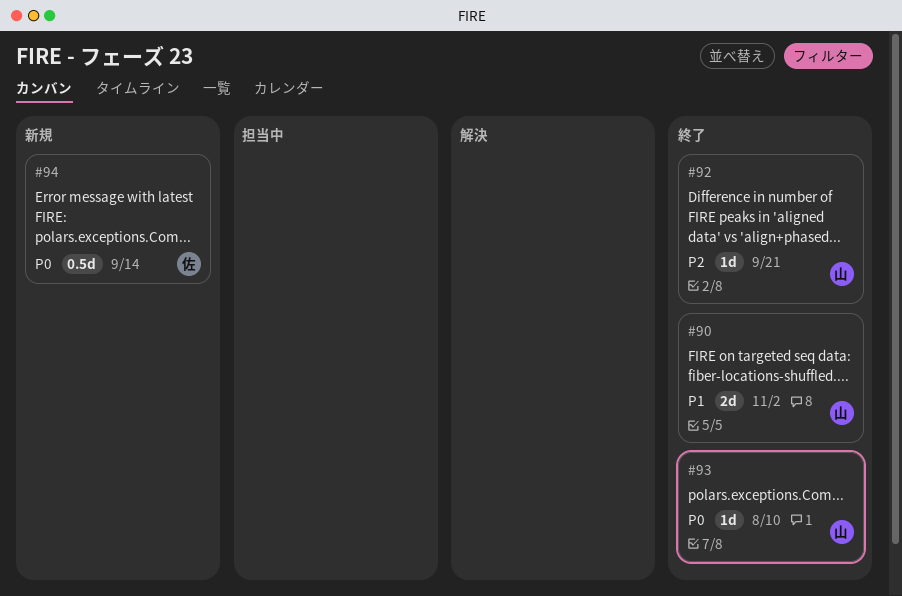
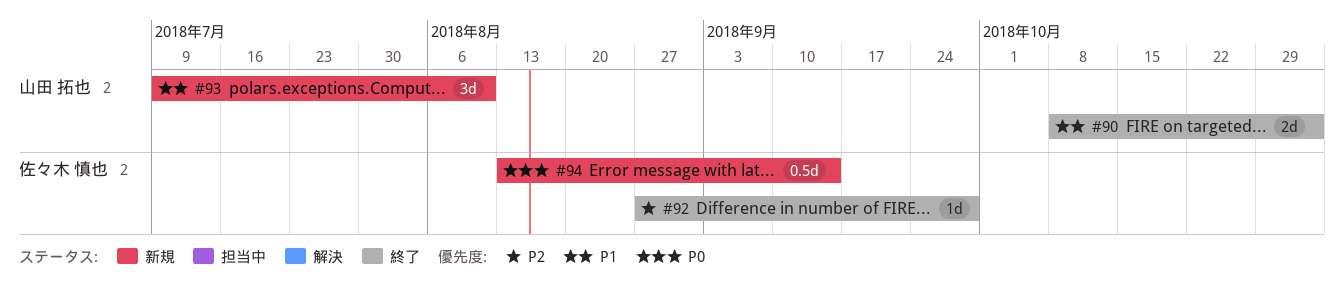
#92, owner: 山田 拓也 -> 佐々木 慎也
#92, due: Sep 21 -> Sep 28
#93, status: 終了 -> 新規
#93, priority: P0 -> P1
#93, estimate: 1d -> 3d

